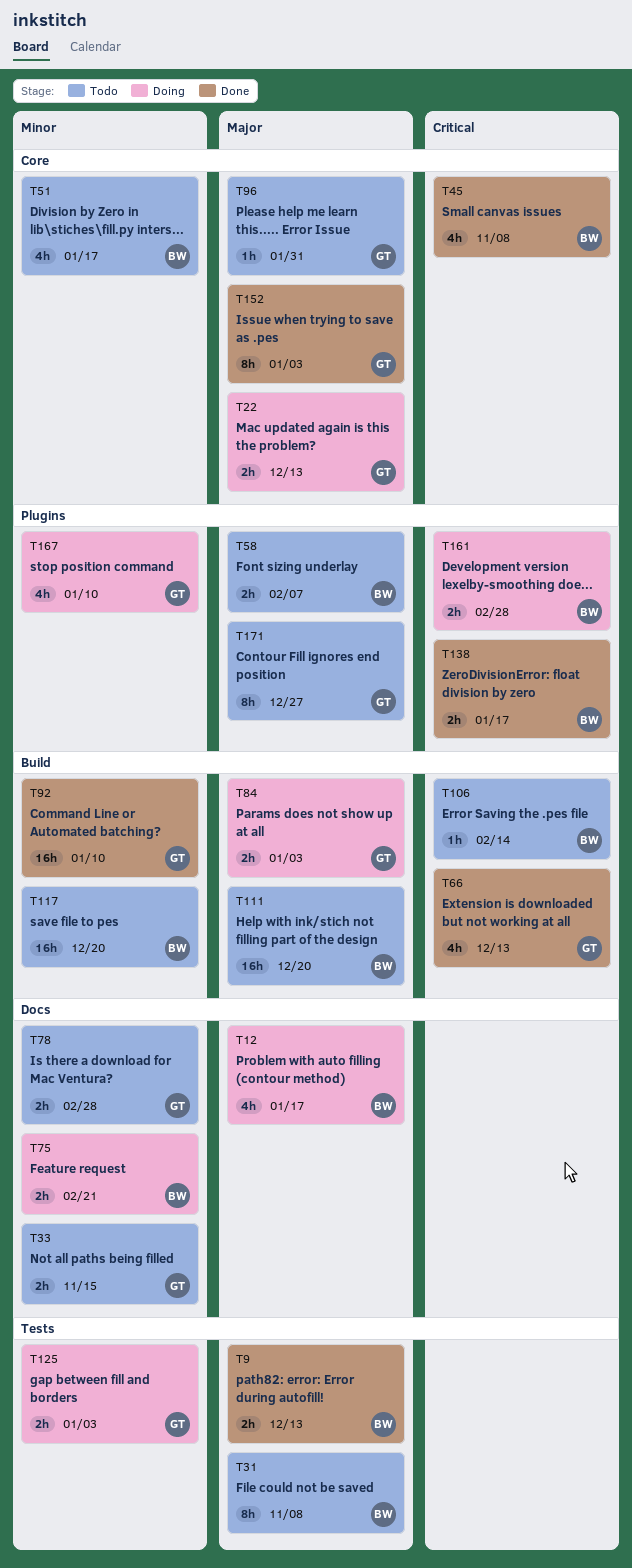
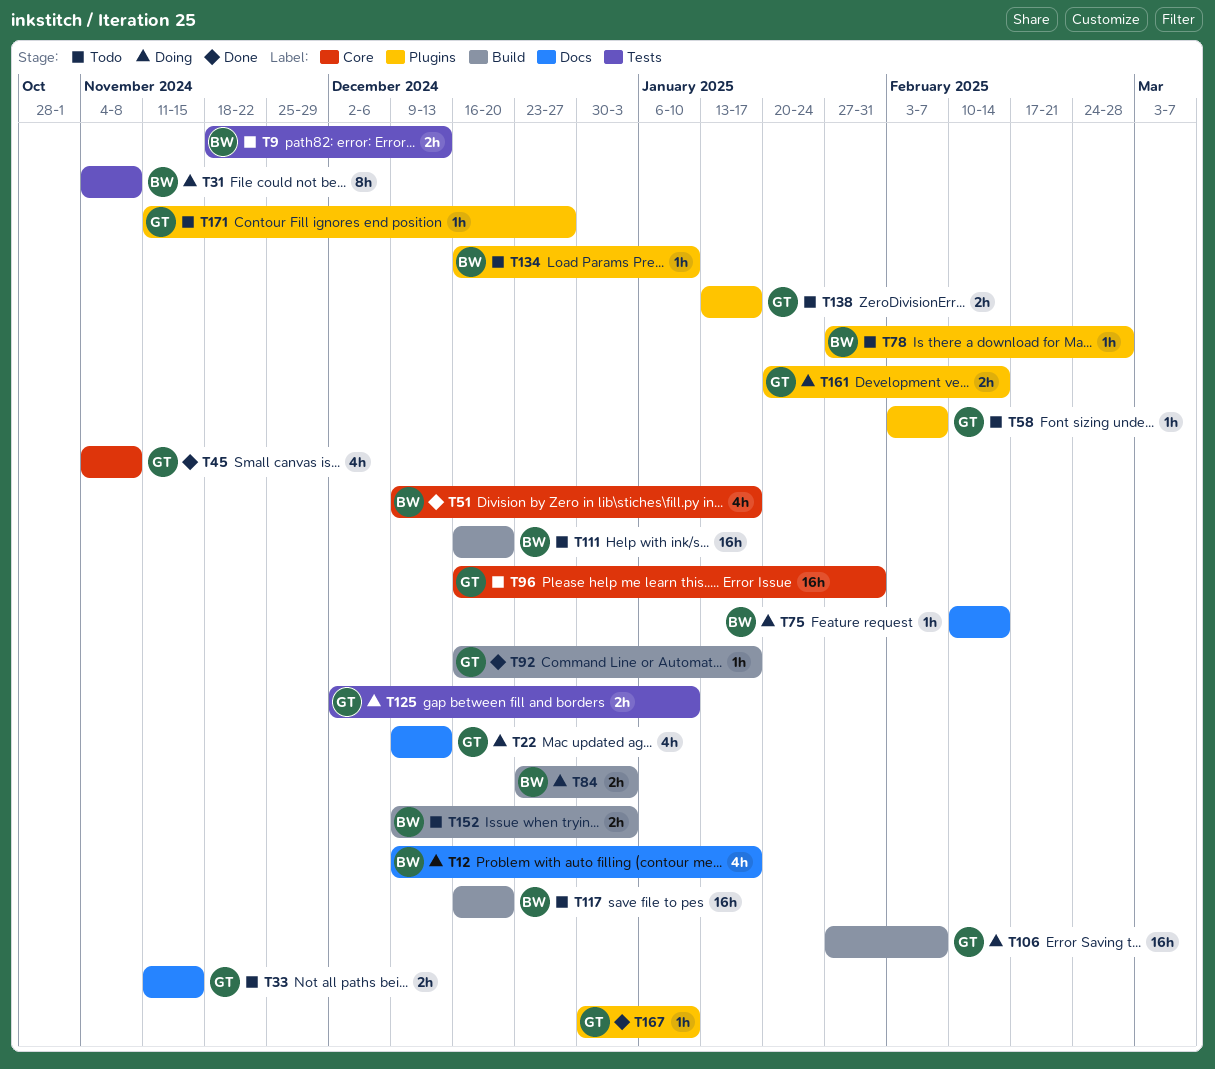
T9, status: Done -> Todo
T22, label: Core -> Docs
T22, estimate: 2h -> 4h
T31, status: Todo -> Doing
T45, owner: BW -> GT
T51, status: Todo -> Done
T58, owner: BW -> GT
T58, estimate: 2h -> 1h
T66: present -> none
T75, estimate: 2h -> 1h
T75, due: Feb 21 -> Feb 14
T78, owner: GT -> BW
T78, label: Docs -> Plugins
T78, estimate: 2h -> 1h
T84, owner: GT -> BW
T92, estimate: 16h -> 1h
T92, due: Jan 10 -> Jan 17
T96, estimate: 1h -> 16h
T106, status: Todo -> Doing
T106, owner: BW -> GT
T106, estimate: 1h -> 16h
T106, due: Feb 14 -> Feb 7
T125, due: Jan 3 -> Jan 10
T134: none -> present
T138, status: Done -> Todo
T138, owner: BW -> GT
T152, status: Done -> Todo
T152, owner: GT -> BW
T152, label: Core -> Build
T152, estimate: 8h -> 2h
T161, owner: BW -> GT
T161, due: Feb 28 -> Feb 14
T167, status: Doing -> Done
T167, estimate: 4h -> 1h
T171, estimate: 8h -> 1h

